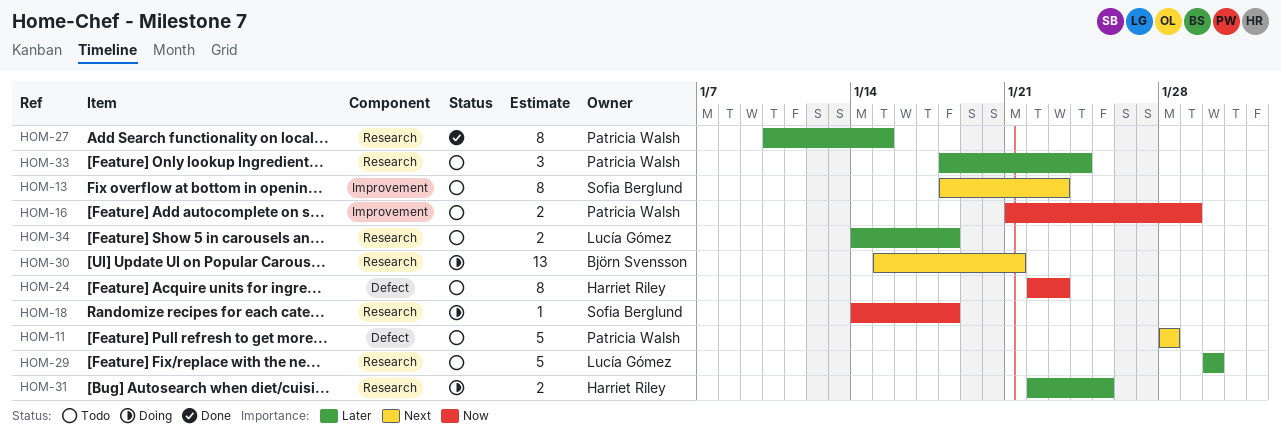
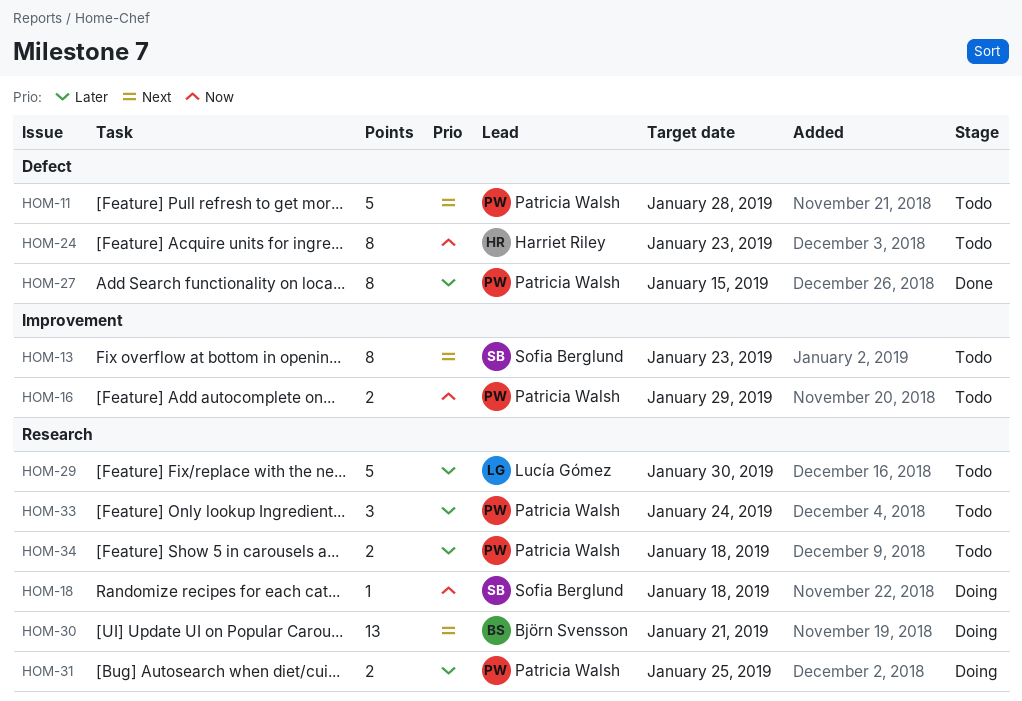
HOM-27, label: Research -> Defect
HOM-31, owner: Harriet Riley -> Patricia Walsh
HOM-34, owner: Lucía Gómez -> Patricia Walsh

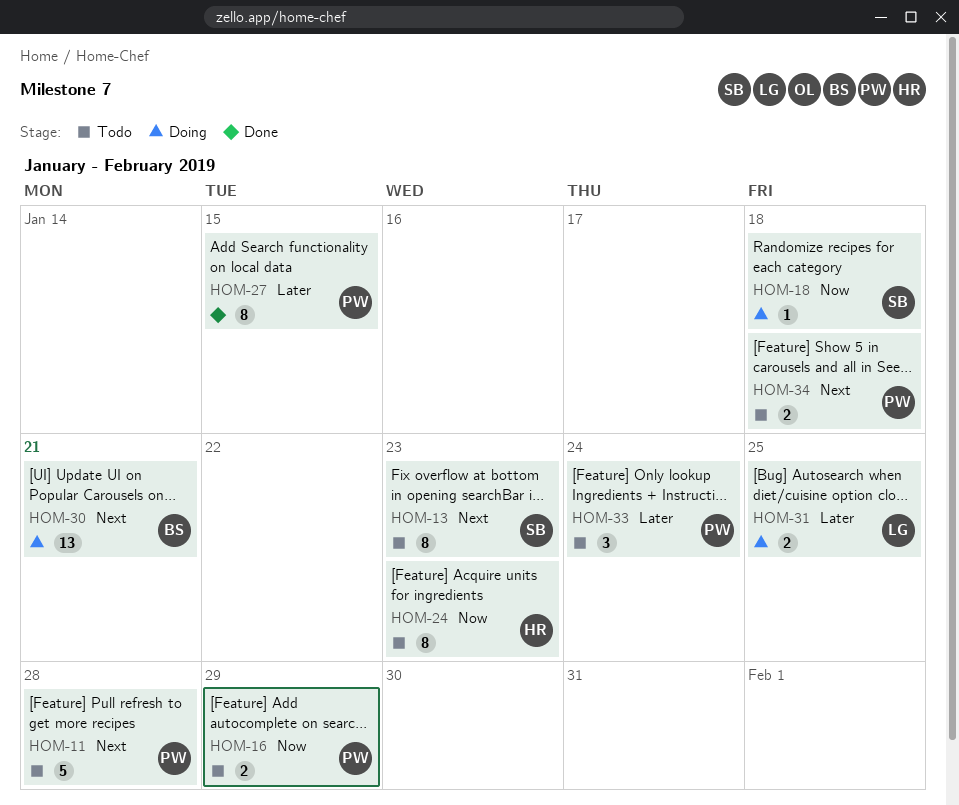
HOM-29: present -> none
HOM-31, owner: Patricia Walsh -> Lucía Gómez
HOM-34, priority: Later -> Next

